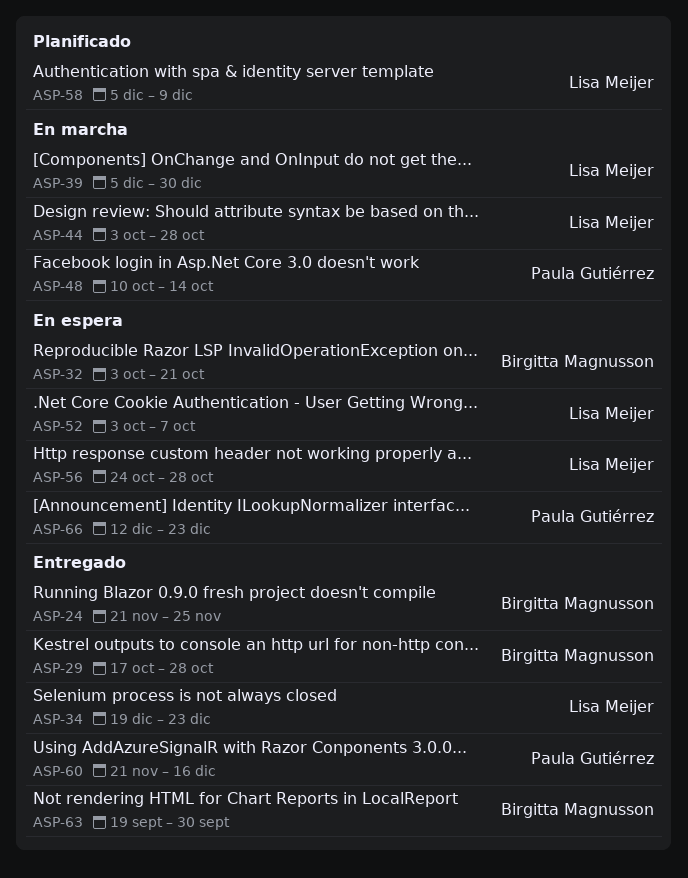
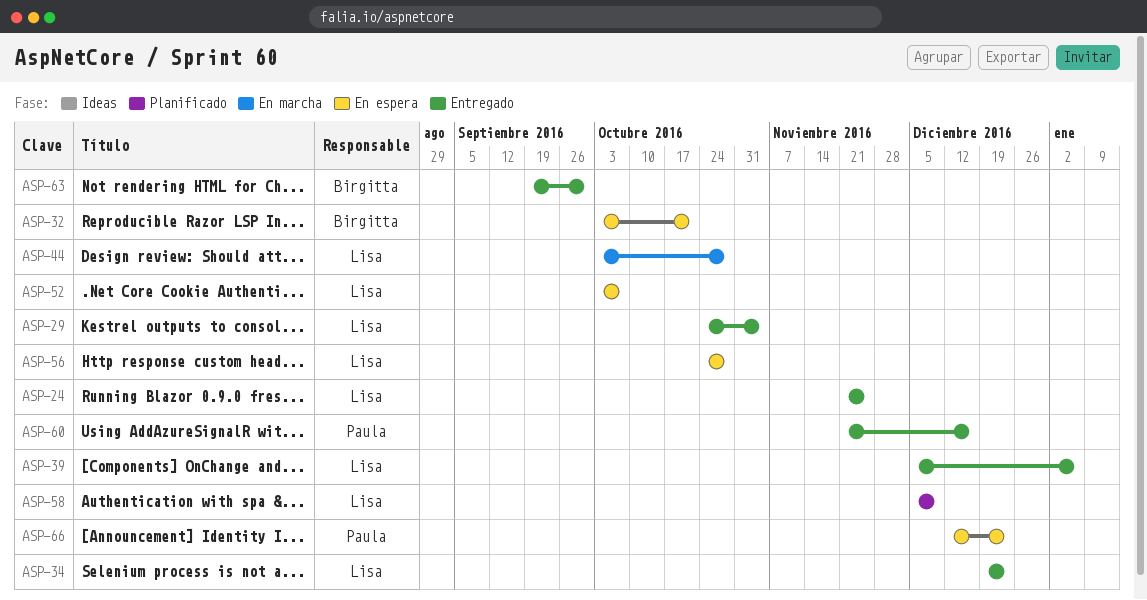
ASP-24, owner: Birgitta Magnusson -> Lisa Meijer
ASP-29, owner: Birgitta Magnusson -> Lisa Meijer
ASP-29, start: Oct 17 -> Oct 24
ASP-29, due: Oct 28 -> Nov 4
ASP-39, status: En marcha -> Entregado
ASP-39, due: Dec 30 -> Jan 6
ASP-48: present -> none

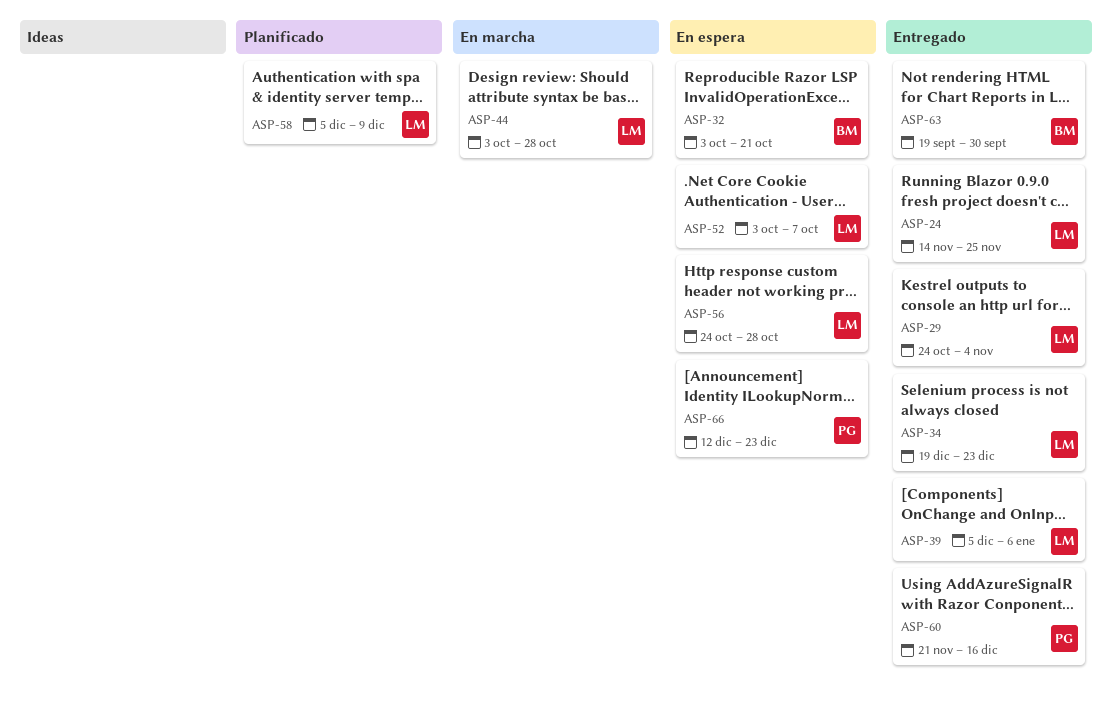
ASP-24, start: Nov 21 -> Nov 14

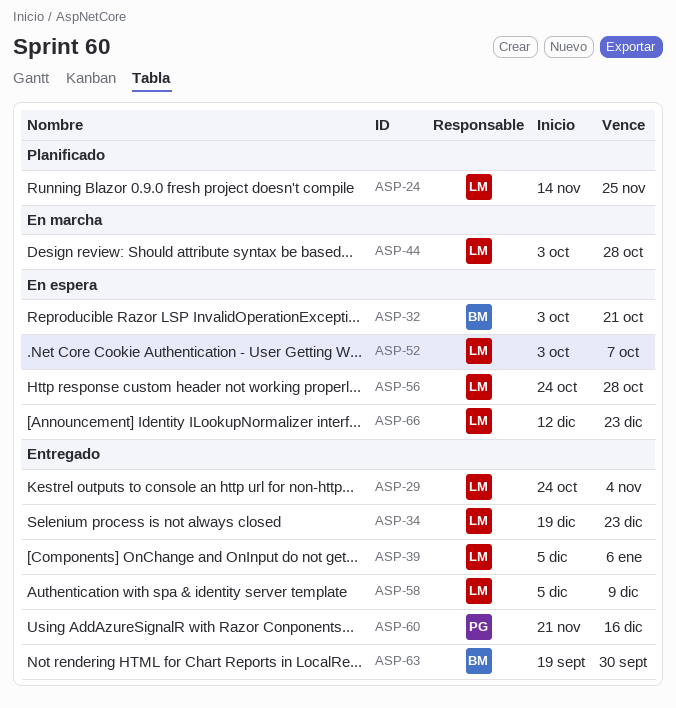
ASP-24, status: Entregado -> Planificado
ASP-58, status: Planificado -> Entregado
ASP-66, owner: PG -> LM

